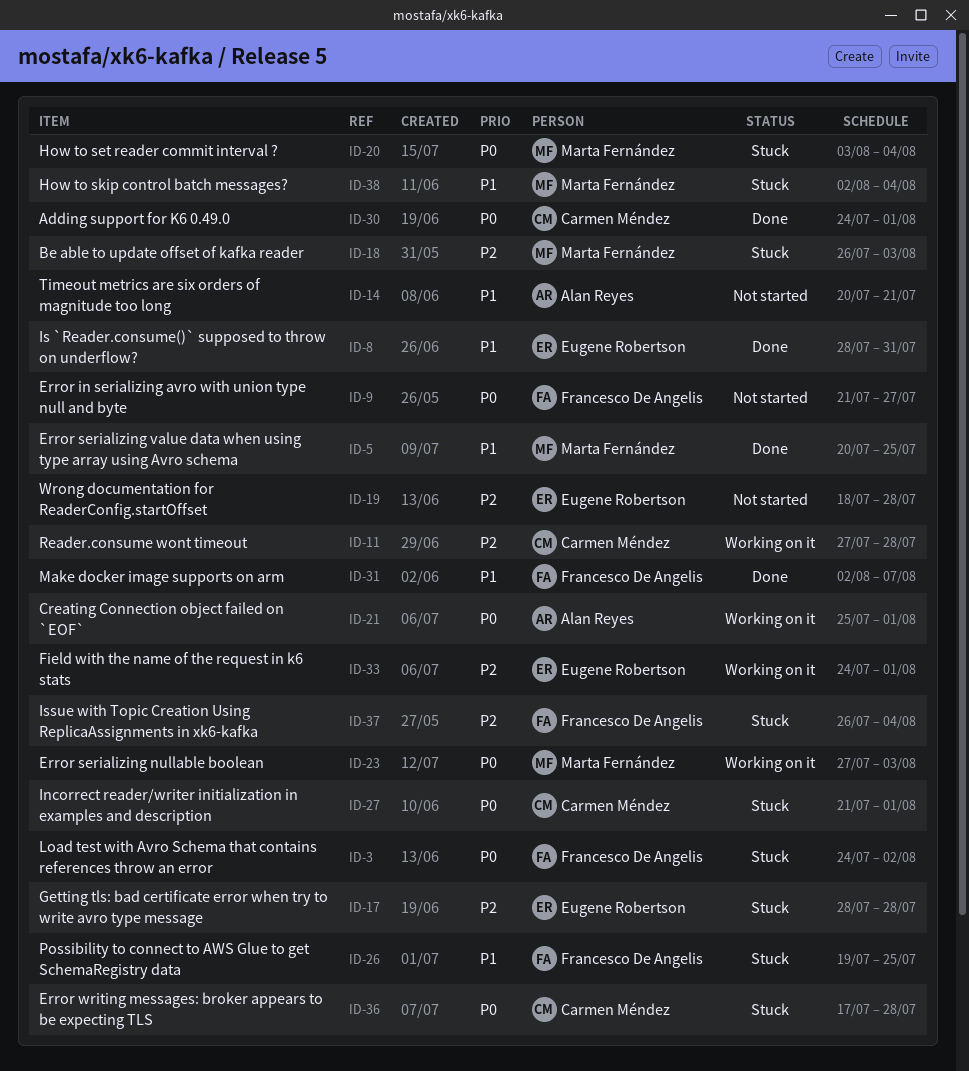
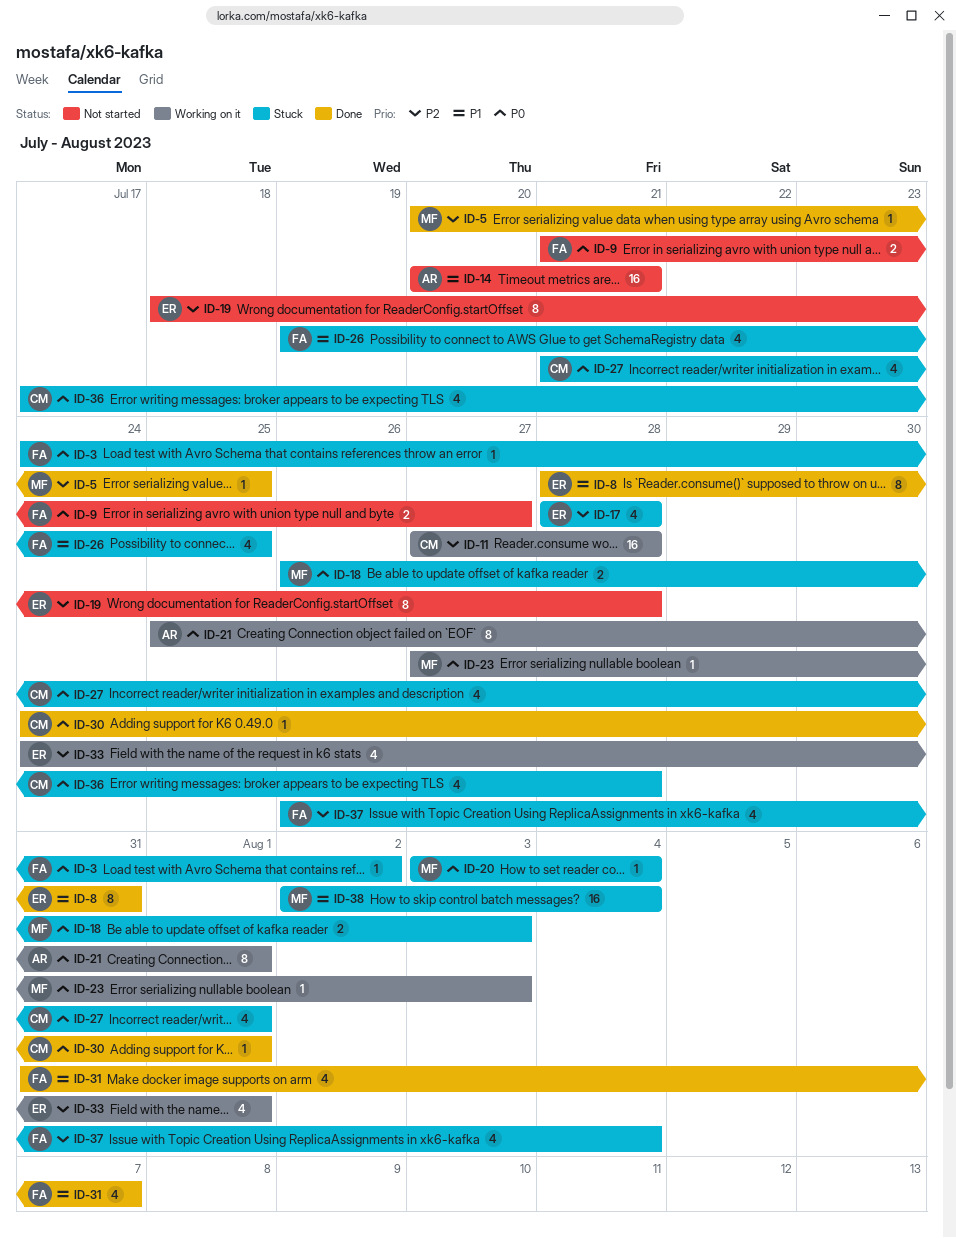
ID-5, priority: P1 -> P2
ID-18, priority: P2 -> P0
ID-31, start: Aug 2 -> Jul 31

